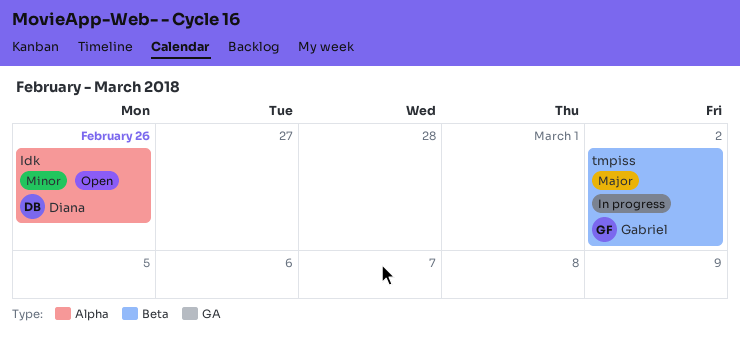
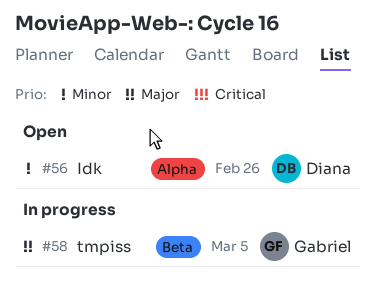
tmpiss, due: Mar 2 -> Mar 5

